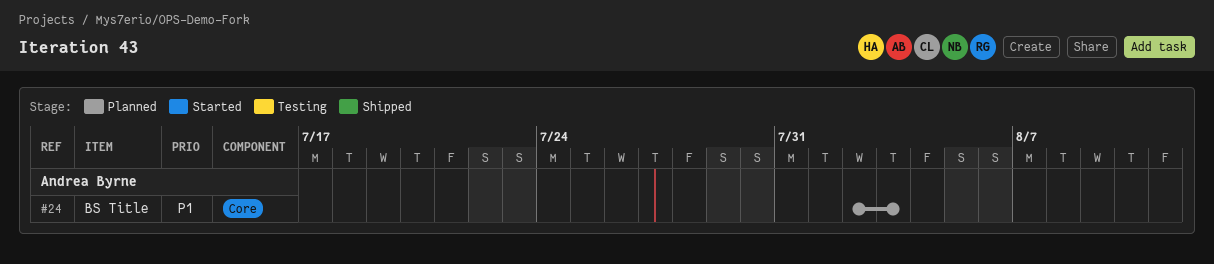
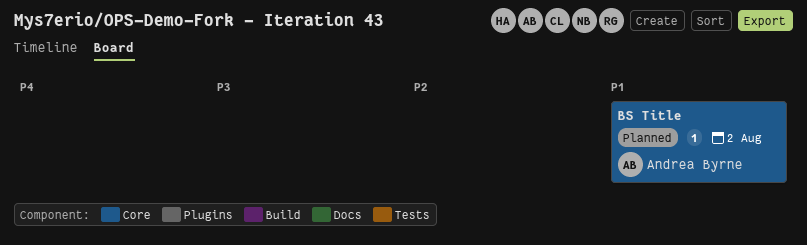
BS Title, due: Aug 3 -> Aug 2

